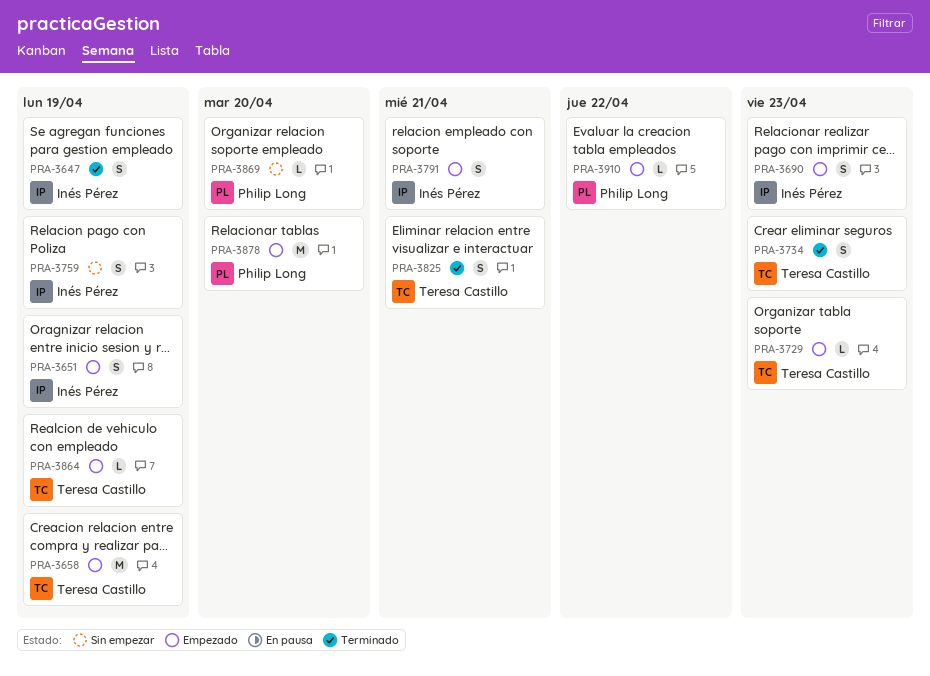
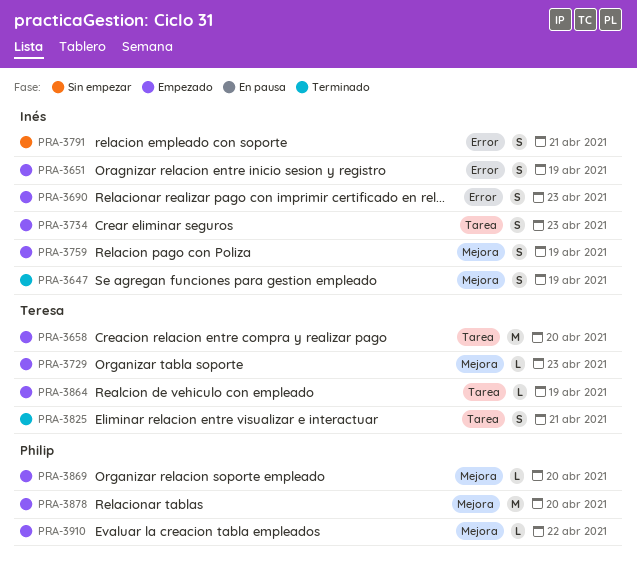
PRA-3658, due: Apr 19 -> Apr 20
PRA-3734, status: Terminado -> Empezado
PRA-3734, owner: Teresa Castillo -> Inés Pérez
PRA-3759, status: Sin empezar -> Empezado
PRA-3791, status: Empezado -> Sin empezar
PRA-3869, status: Sin empezar -> Empezado

